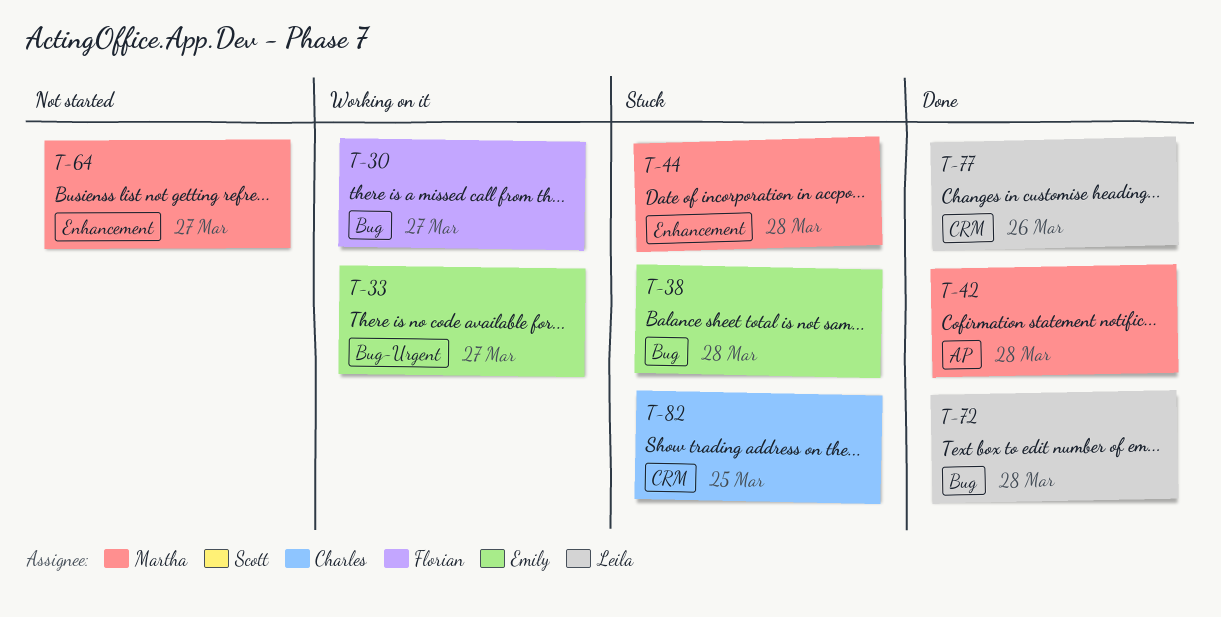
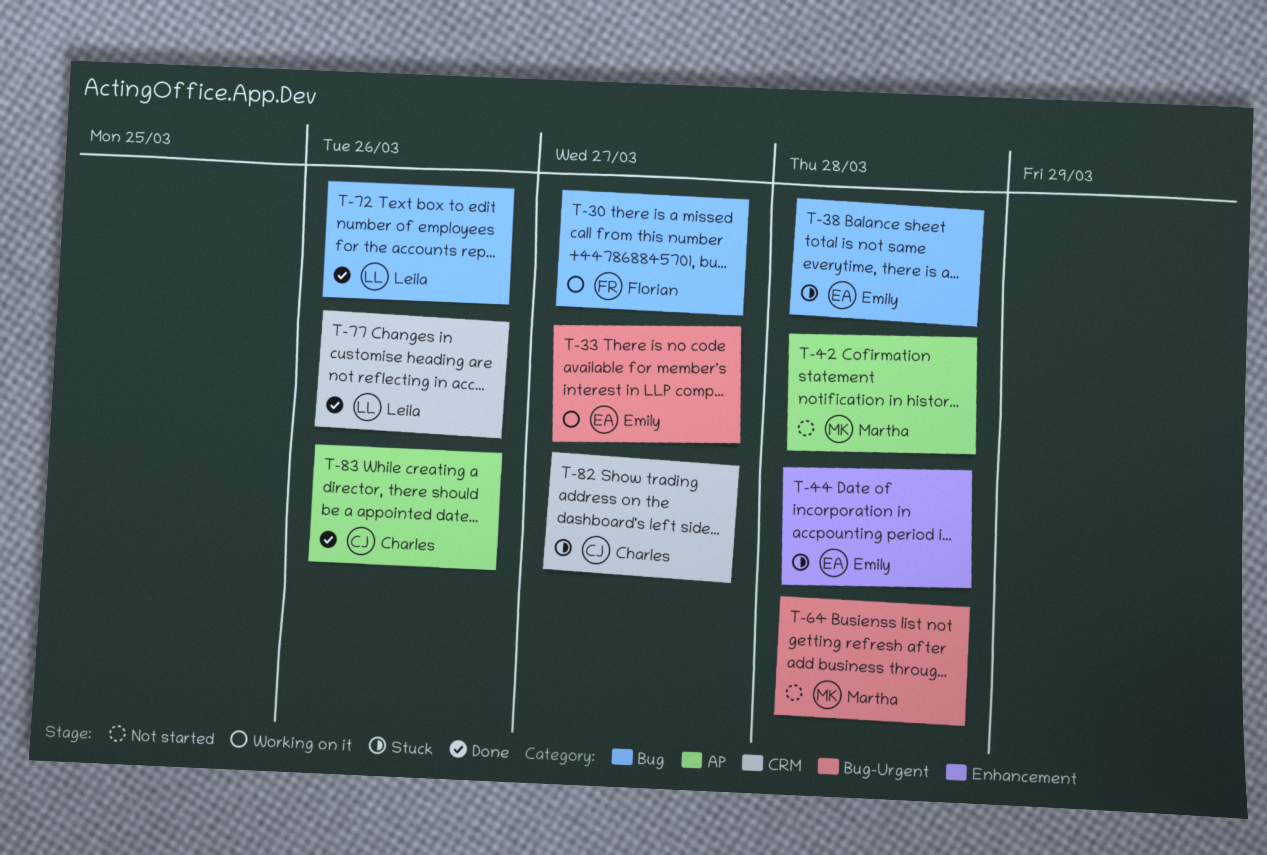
T-42, status: Done -> Not started
T-44, owner: Martha -> Emily
T-64, label: Enhancement -> Bug-Urgent
T-64, due: Mar 27 -> Mar 28
T-72, due: Mar 28 -> Mar 26
T-82, due: Mar 25 -> Mar 27
T-83: none -> present

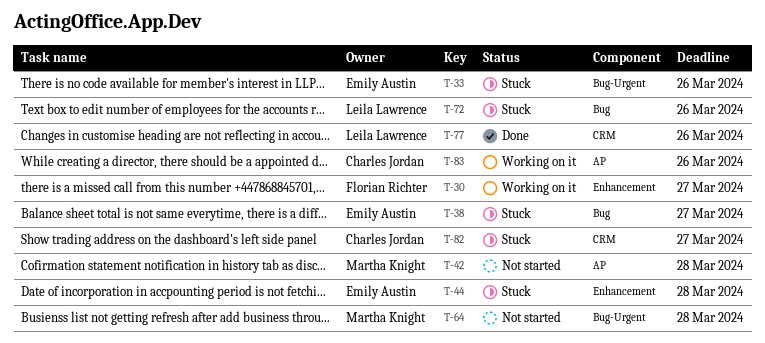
T-30, label: Bug -> Enhancement
T-33, status: Working on it -> Stuck
T-33, due: Mar 27 -> Mar 26
T-38, due: Mar 28 -> Mar 27
T-72, status: Done -> Stuck
T-83, status: Done -> Working on it

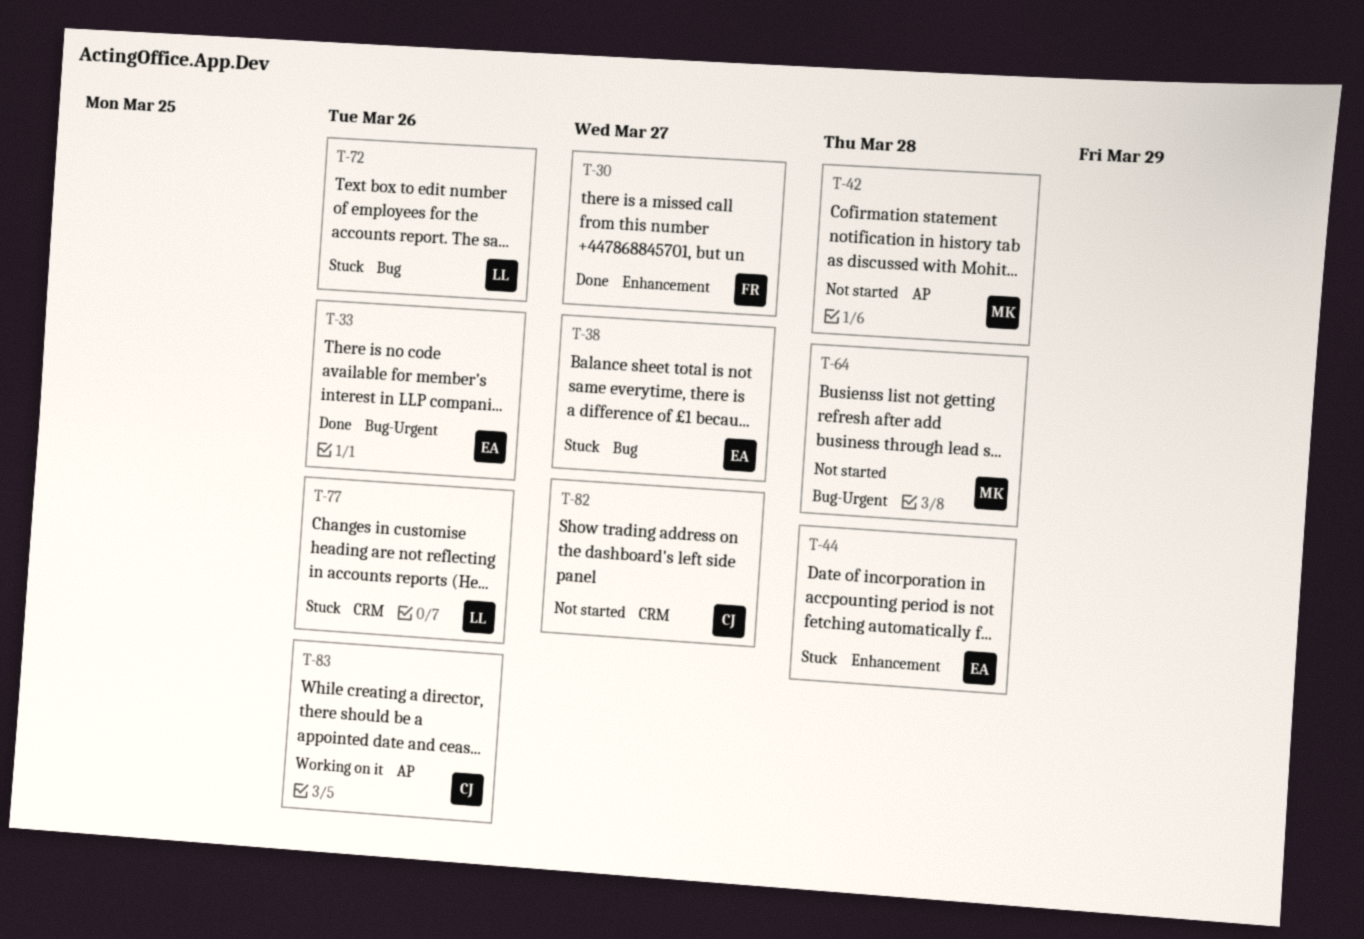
T-30, status: Working on it -> Done
T-33, status: Stuck -> Done
T-77, status: Done -> Stuck
T-82, status: Stuck -> Not started

